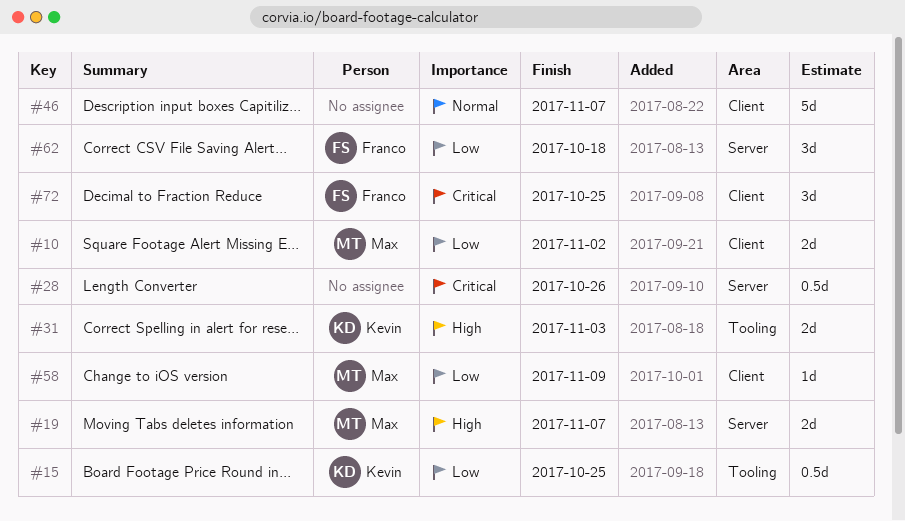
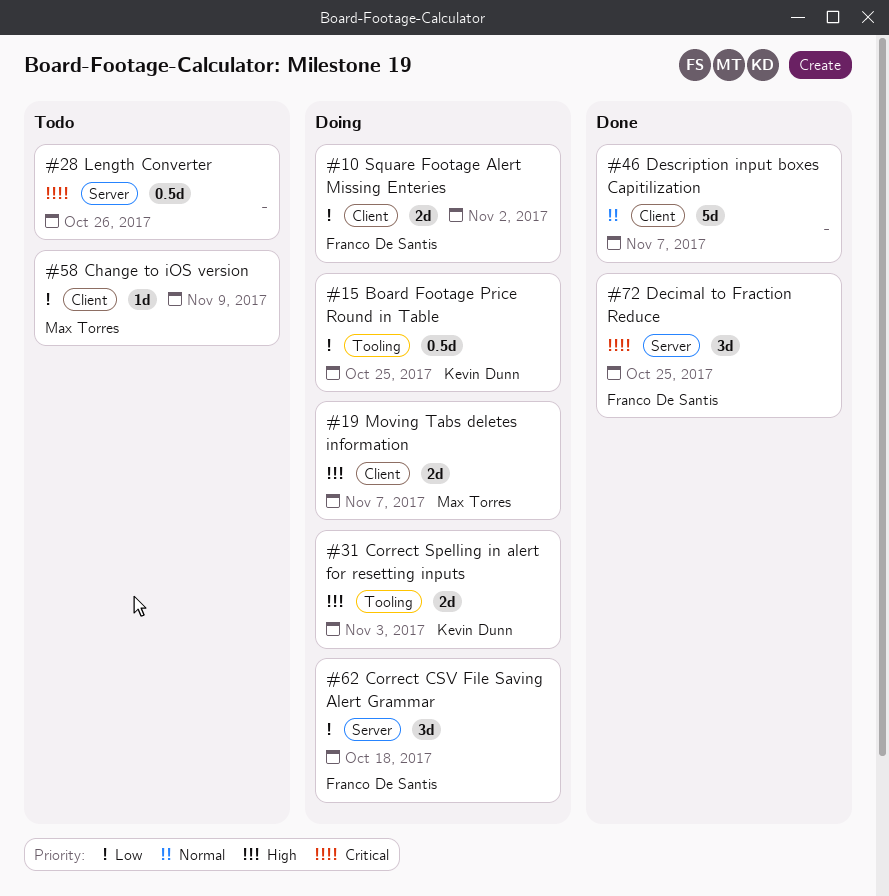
#10, owner: Max Torres -> Franco De Santis
#19, label: Server -> Client
#72, label: Client -> Server

